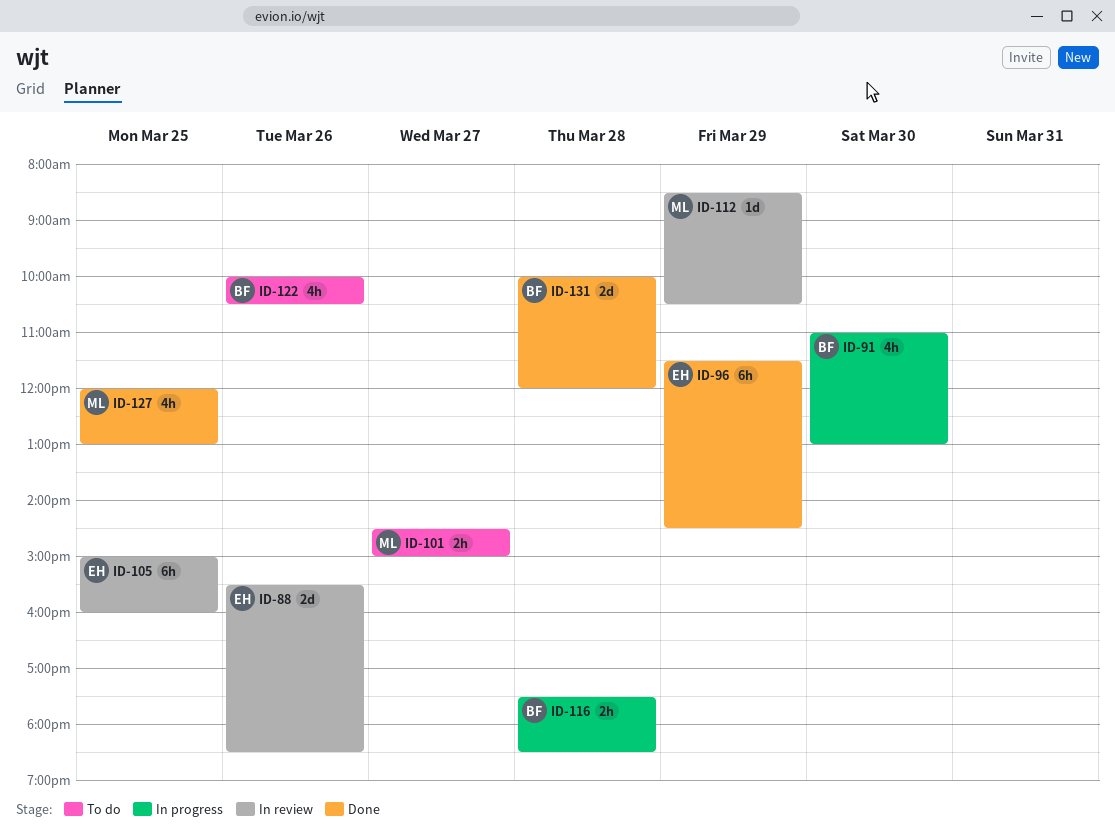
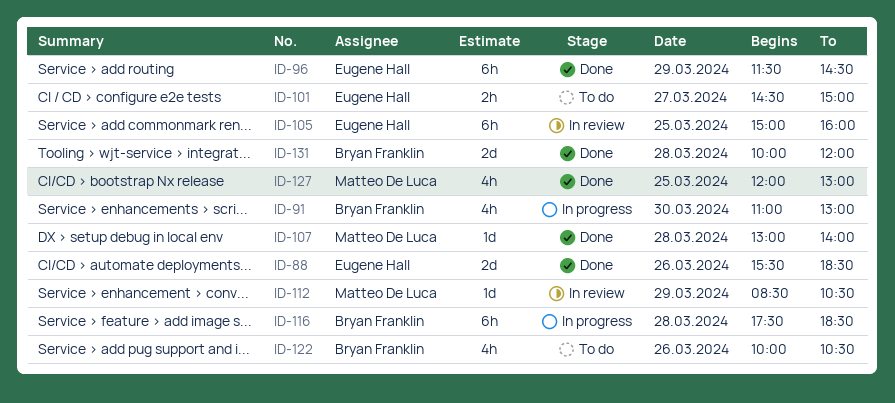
ID-88, status: In review -> Done
ID-101, owner: Matteo De Luca -> Eugene Hall
ID-107: none -> present
ID-116, estimate: 2h -> 6h

